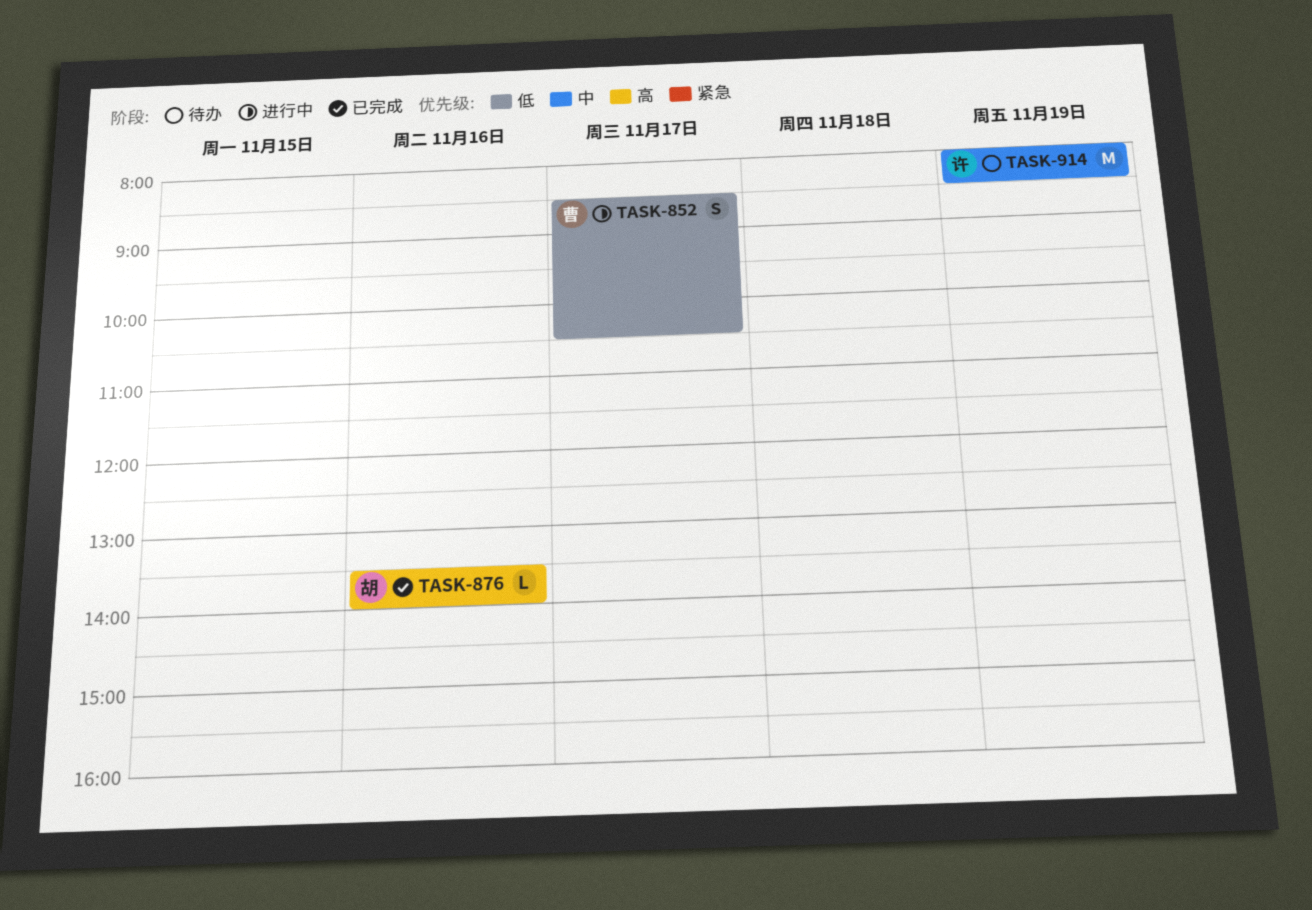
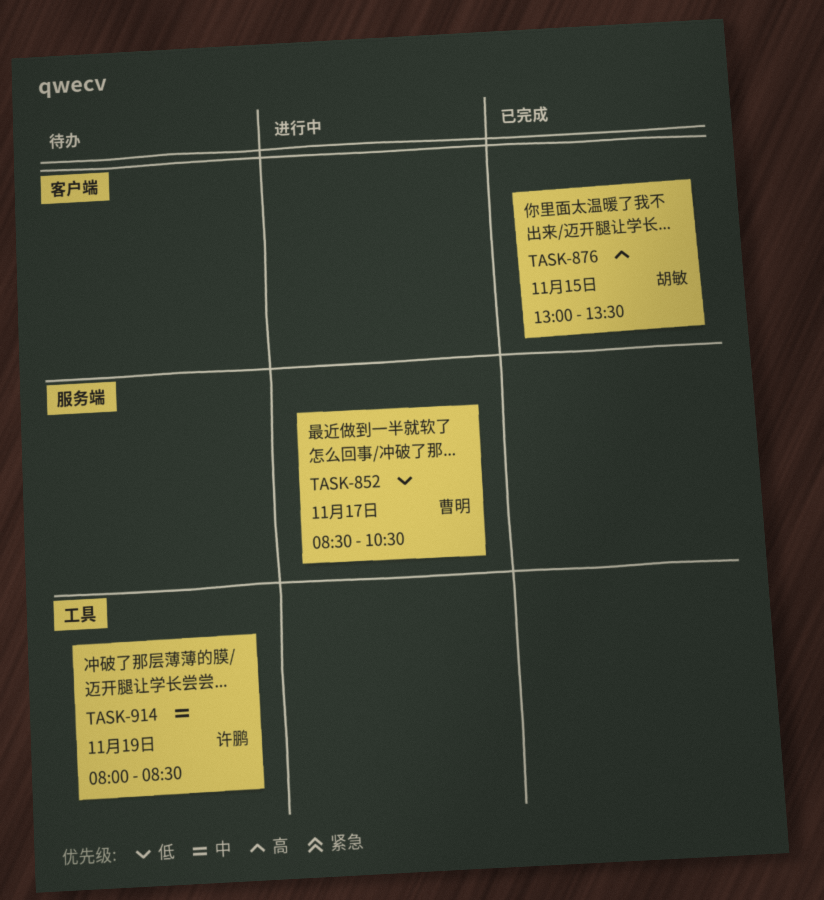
TASK-876, day: Nov 16 -> Nov 15
TASK-876, begins: 13:30 -> 13:00
TASK-876, ends: 14:00 -> 13:30

